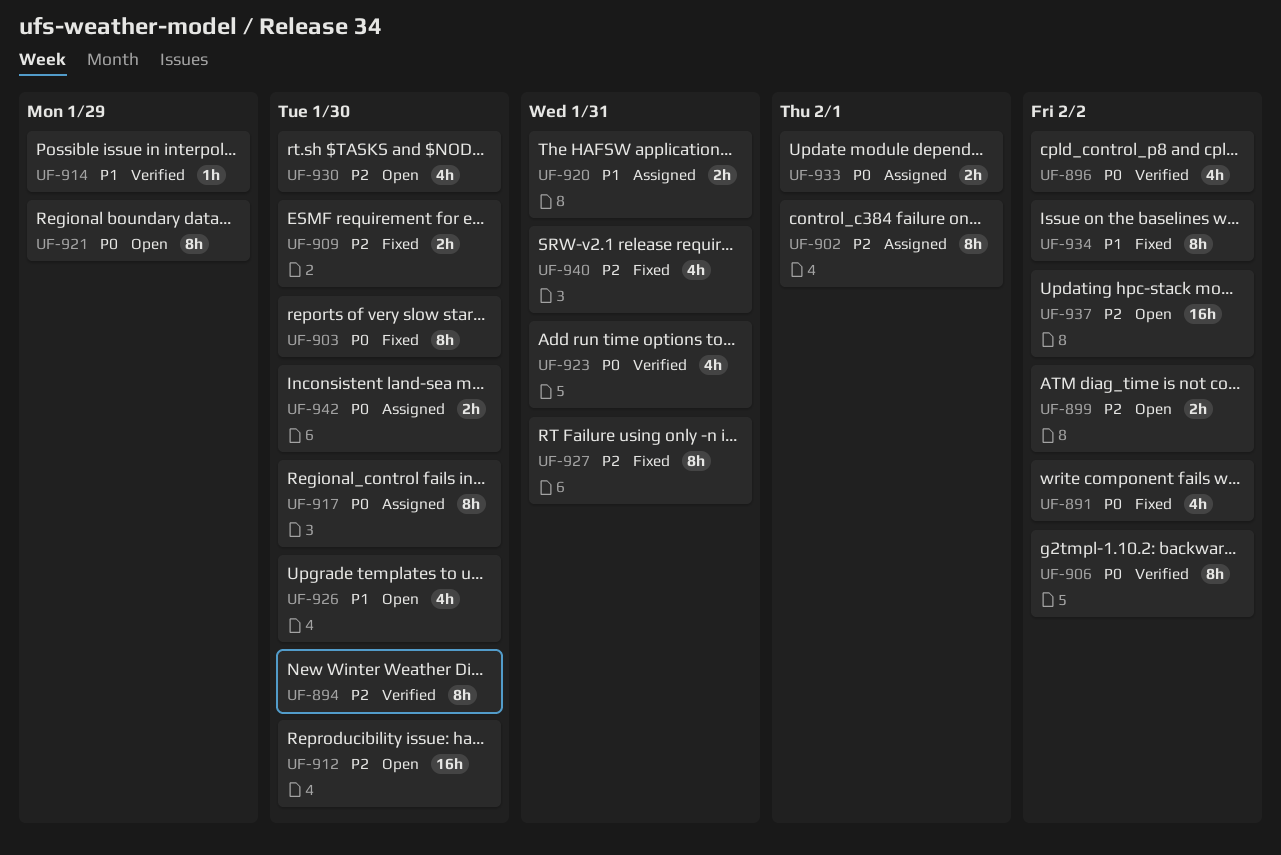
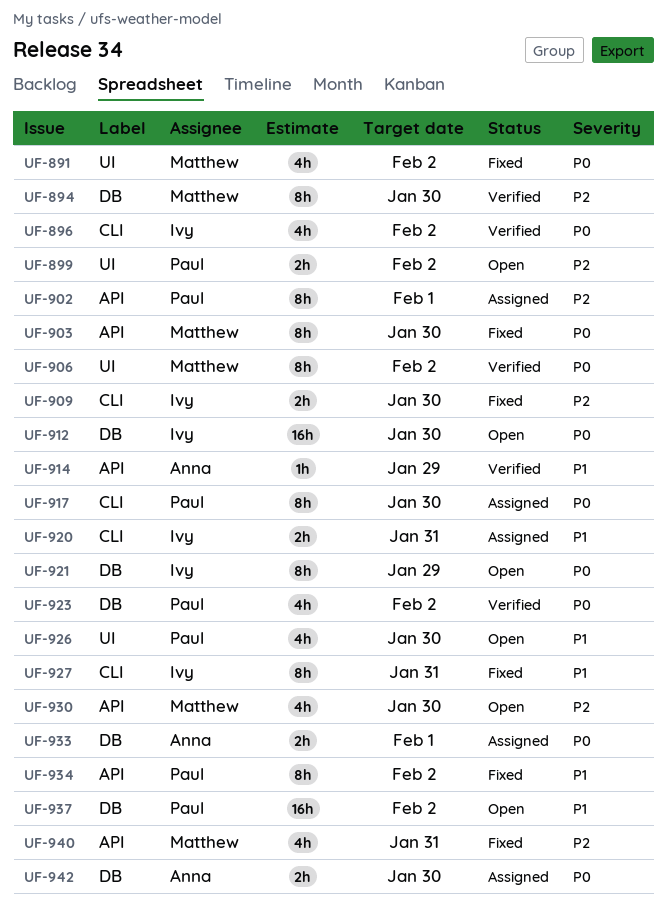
UF-912, priority: P2 -> P0
UF-923, due: Jan 31 -> Feb 2
UF-927, priority: P2 -> P1
UF-937, priority: P2 -> P1

